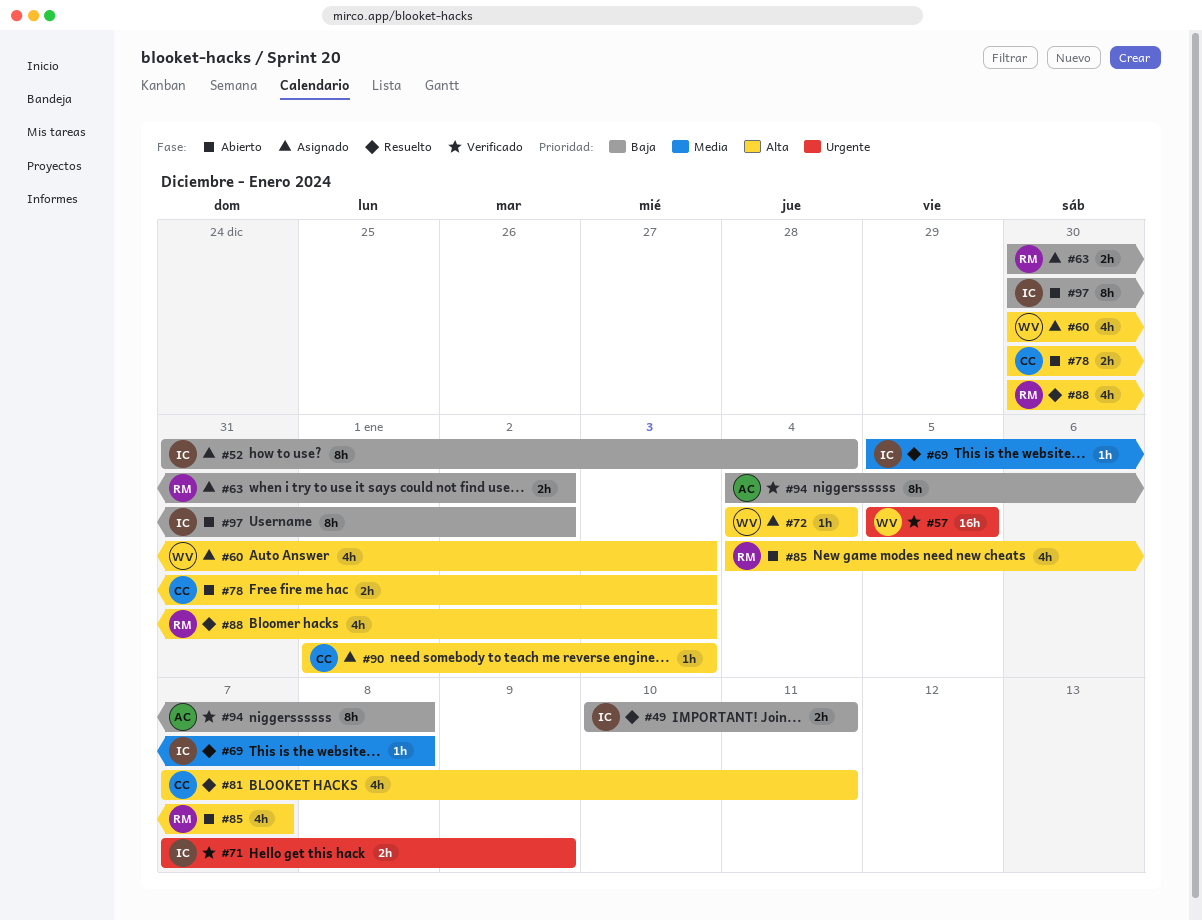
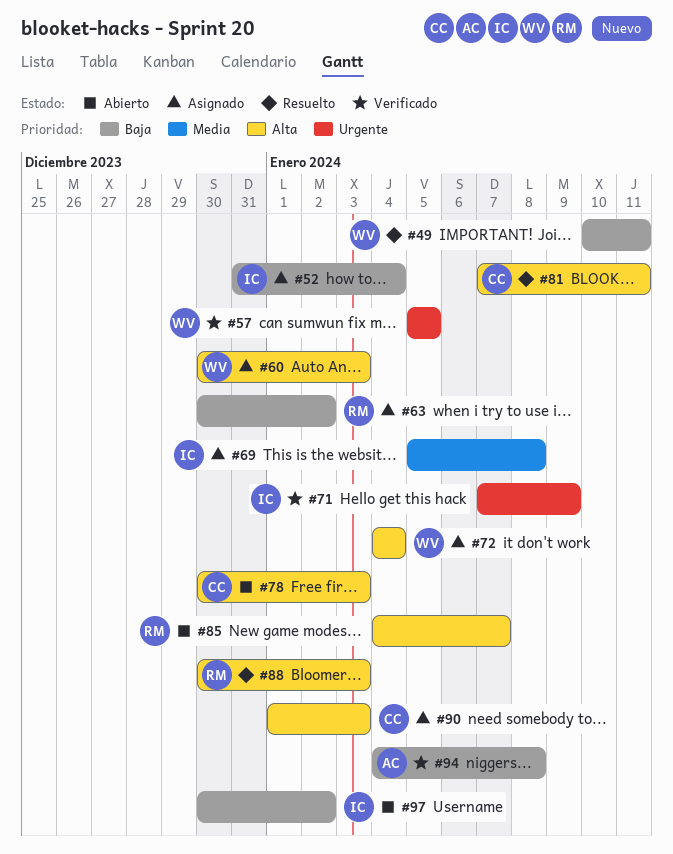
#49, owner: IC -> WV
#69, status: Resuelto -> Asignado

